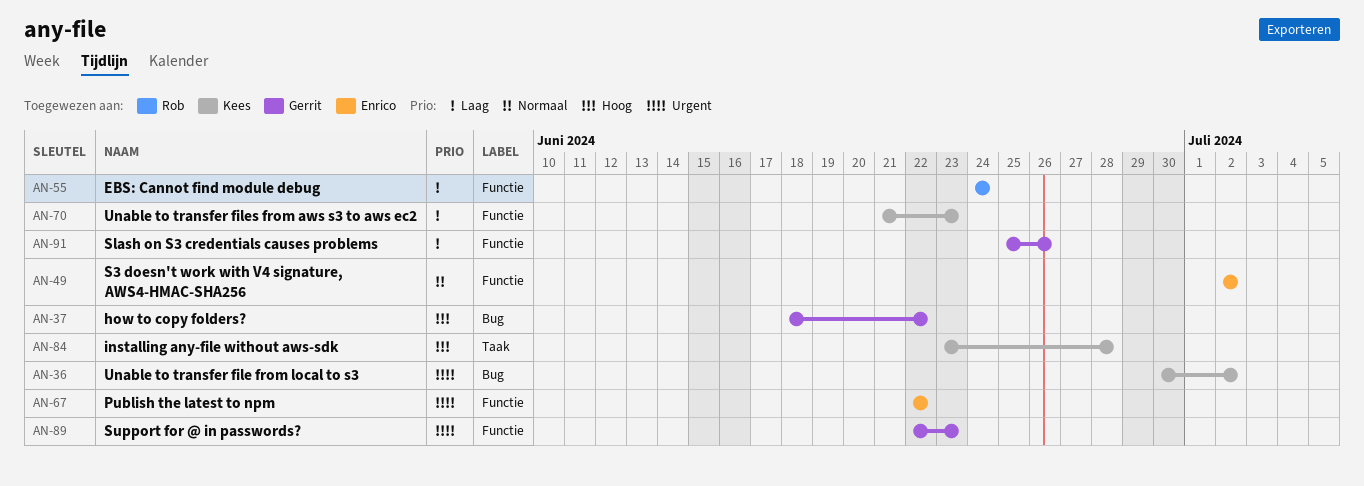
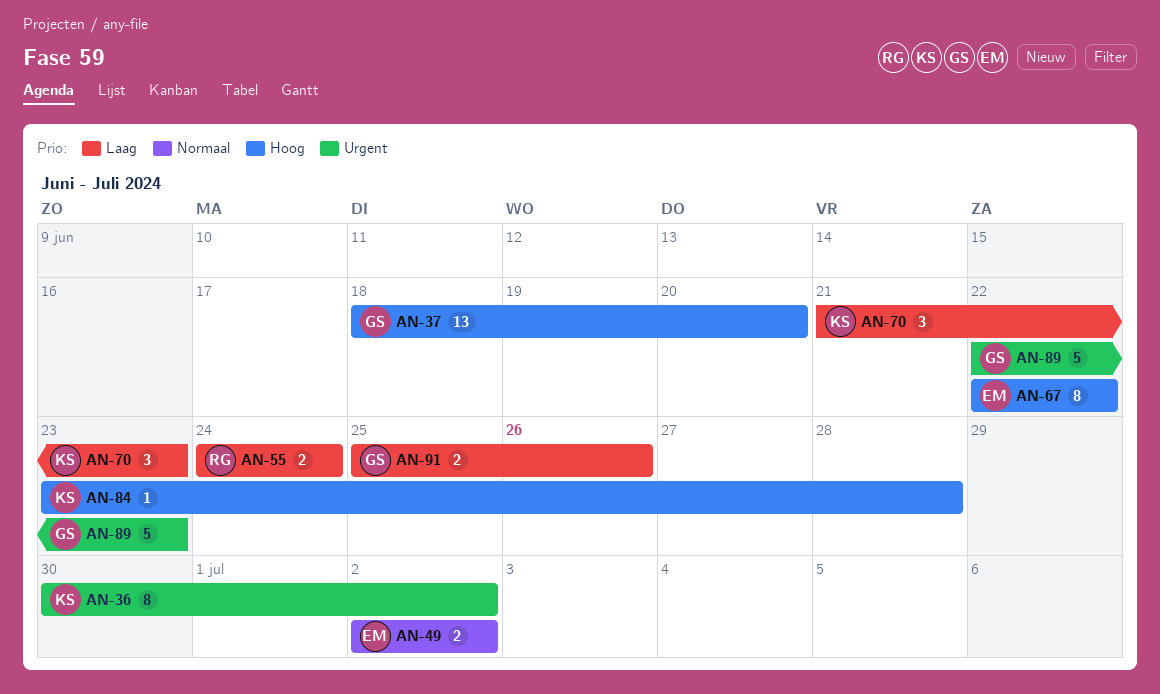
AN-37, due: Jun 22 -> Jun 20
AN-67, priority: Urgent -> Hoog

